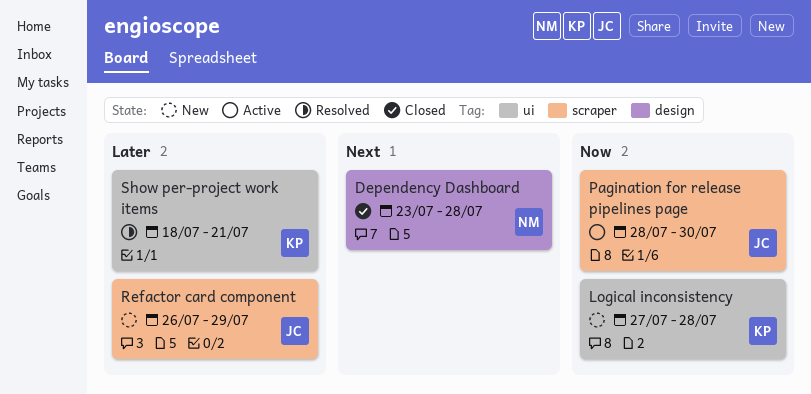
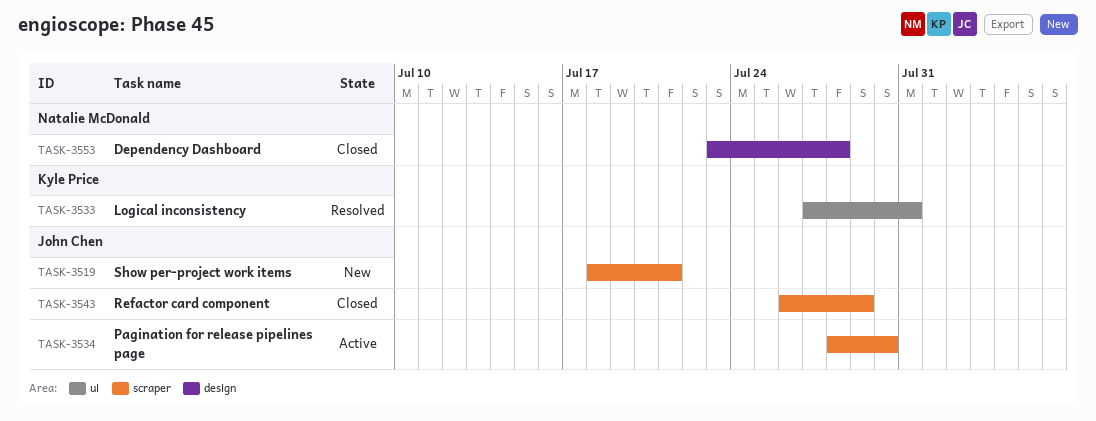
Logical inconsistency, status: New -> Resolved
Logical inconsistency, due: Jul 28 -> Jul 31
Refactor card component, status: New -> Closed
Show per-project work items, status: Resolved -> New
Show per-project work items, owner: Kyle Price -> John Chen
Show per-project work items, label: ui -> scraper

